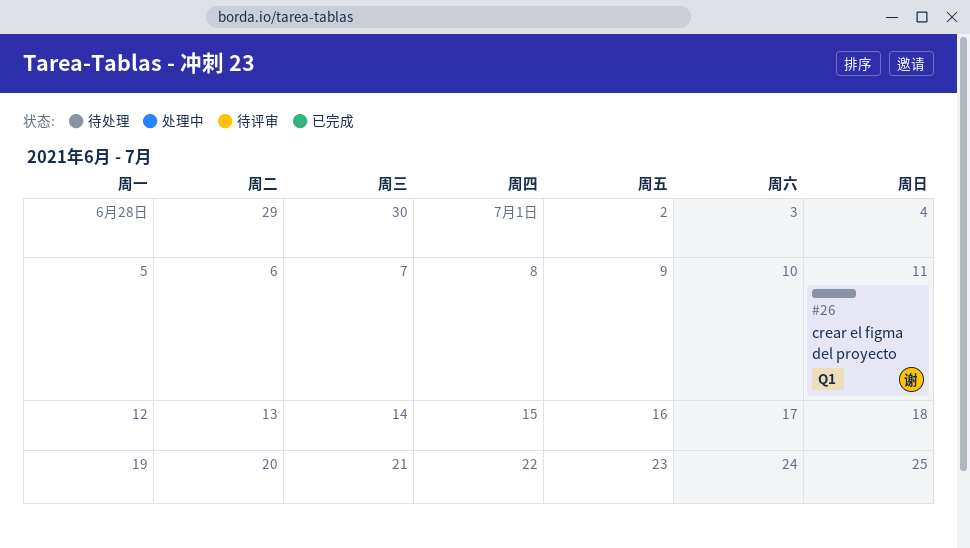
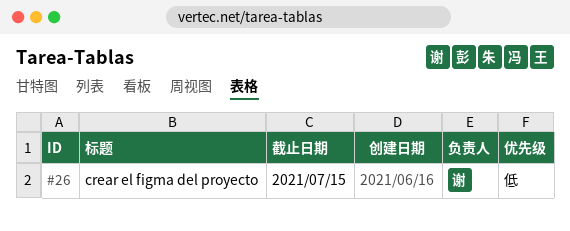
#26, due: Jul 11 -> Jul 15

